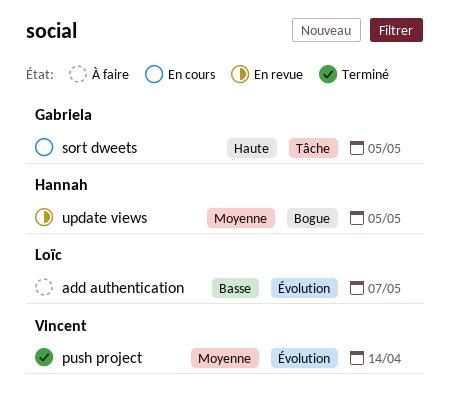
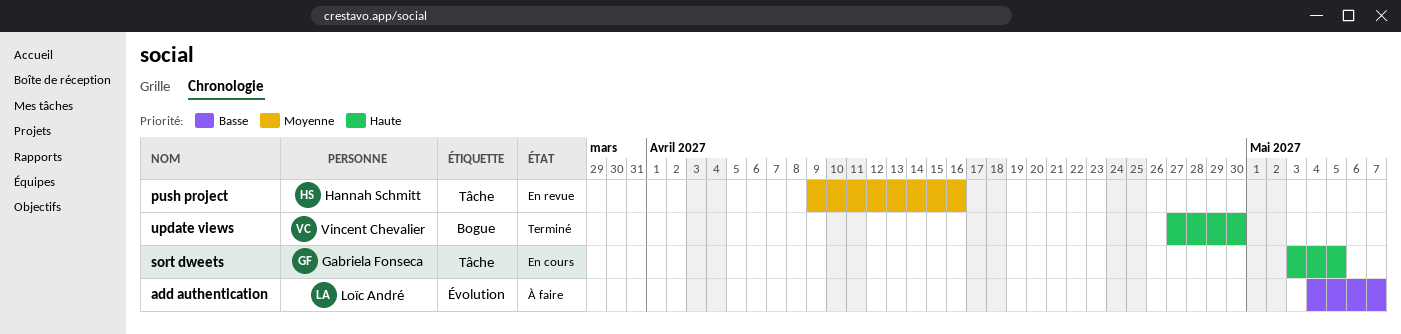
push project, status: Terminé -> En revue
push project, owner: Vincent Chevalier -> Hannah Schmitt
push project, label: Évolution -> Tâche
push project, due: Apr 14 -> Apr 16
update views, status: En revue -> Terminé
update views, owner: Hannah Schmitt -> Vincent Chevalier
update views, priority: Moyenne -> Haute
update views, due: May 5 -> Apr 30

